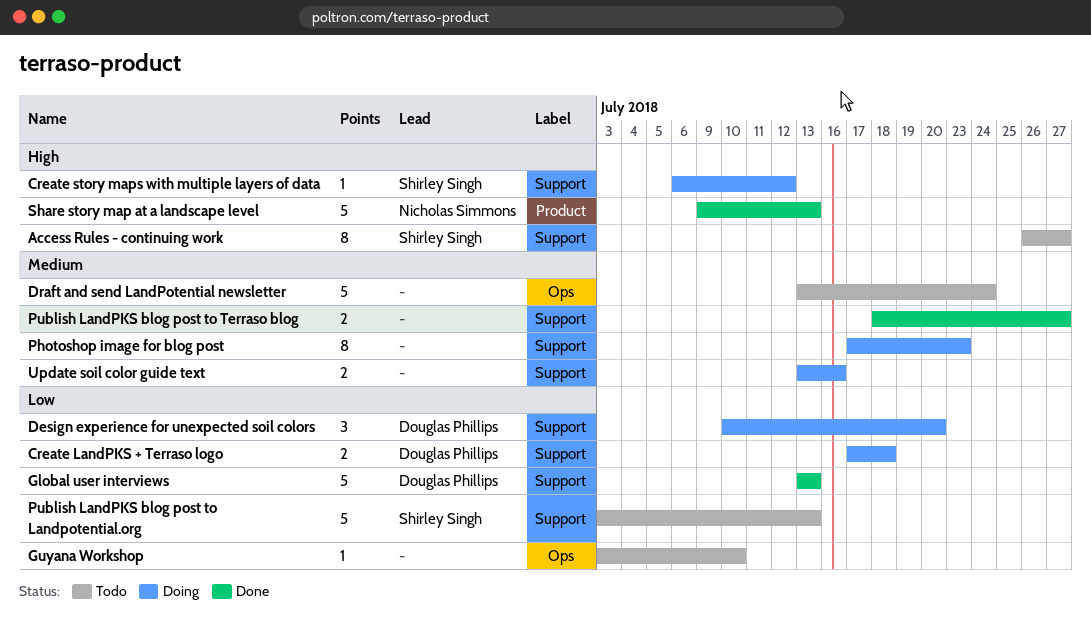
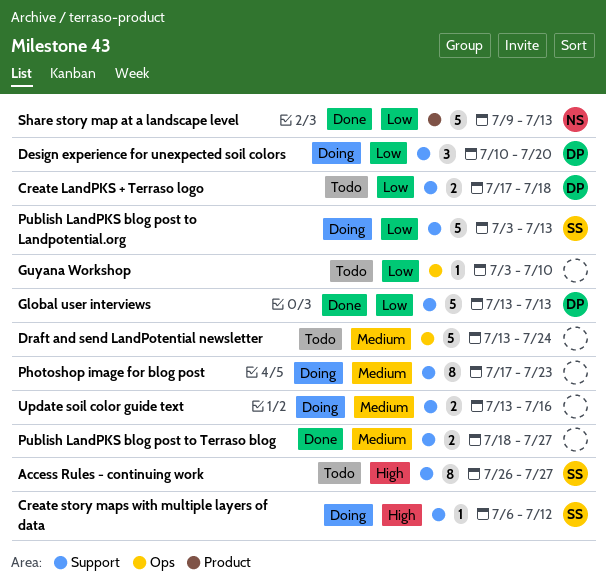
Create LandPKS + Terraso logo, status: Doing -> Todo
Publish LandPKS blog post to Landpotential.org, status: Todo -> Doing
Share story map at a landscape level, priority: High -> Low

